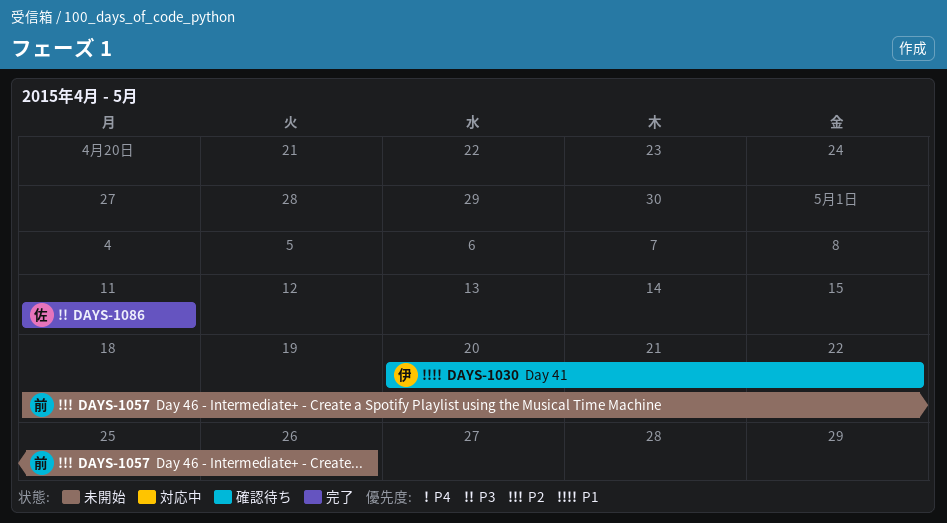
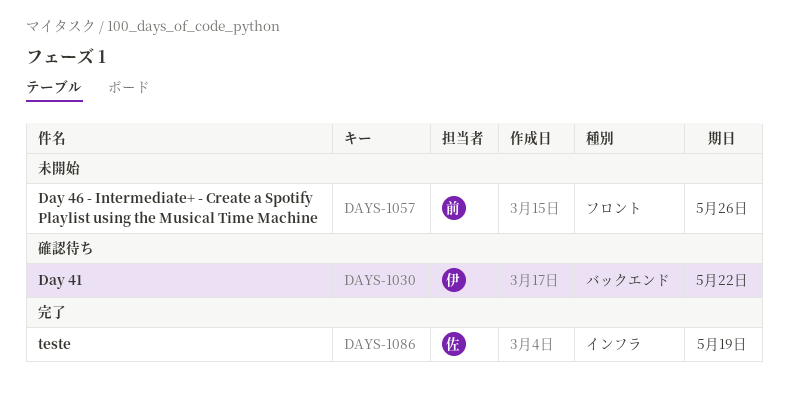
DAYS-1086, due: May 11 -> May 19

